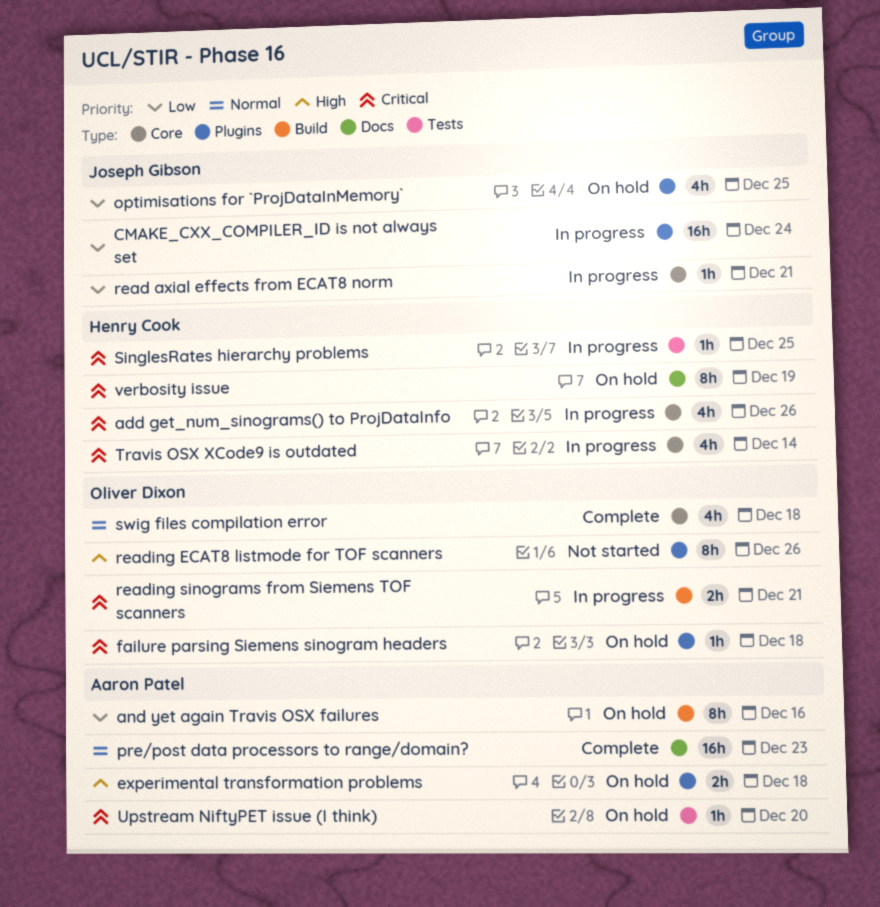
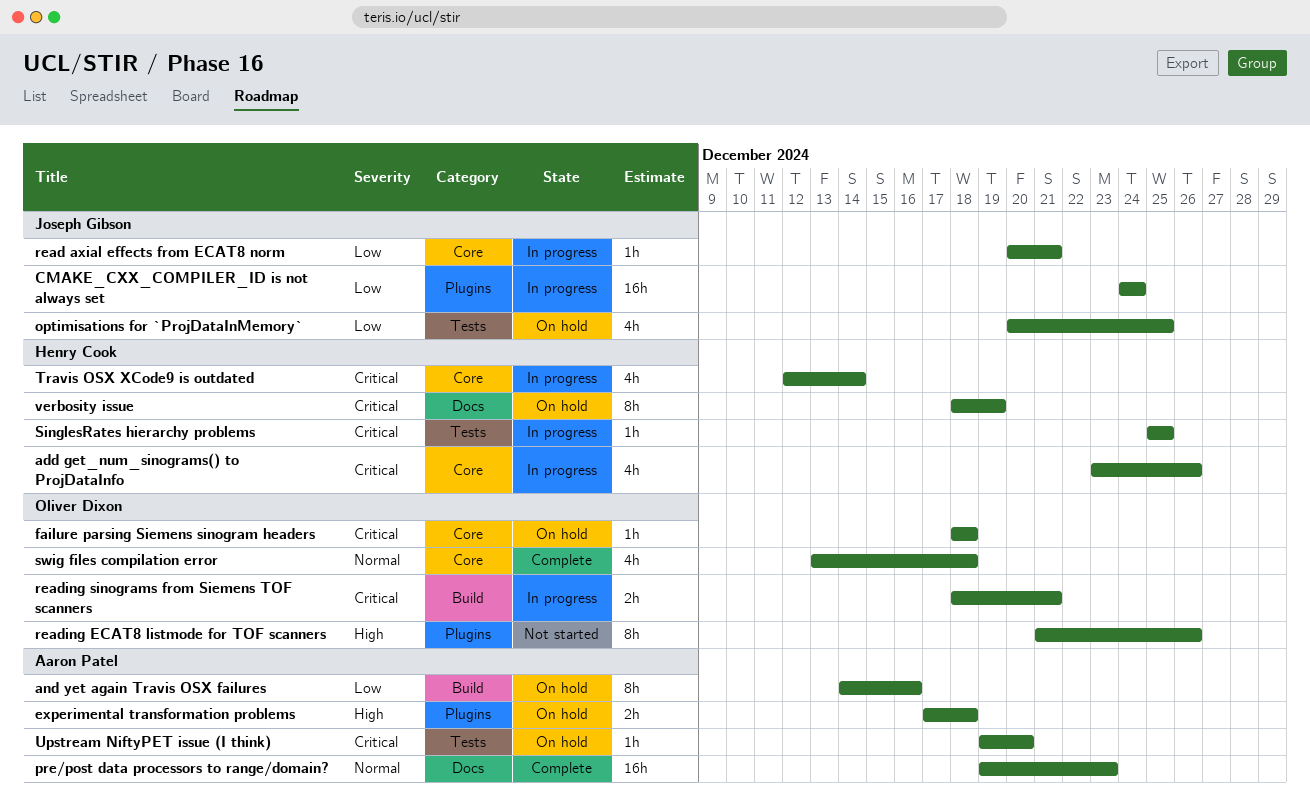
failure parsing Siemens sinogram headers, label: Plugins -> Core
optimisations for `ProjDataInMemory`, label: Plugins -> Tests

